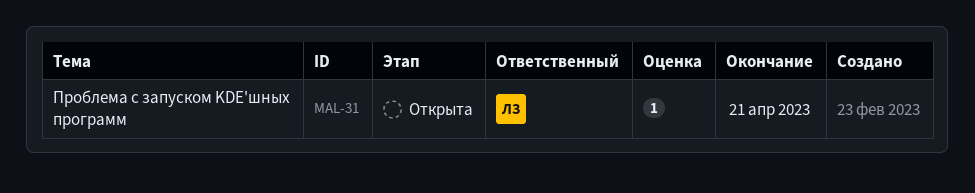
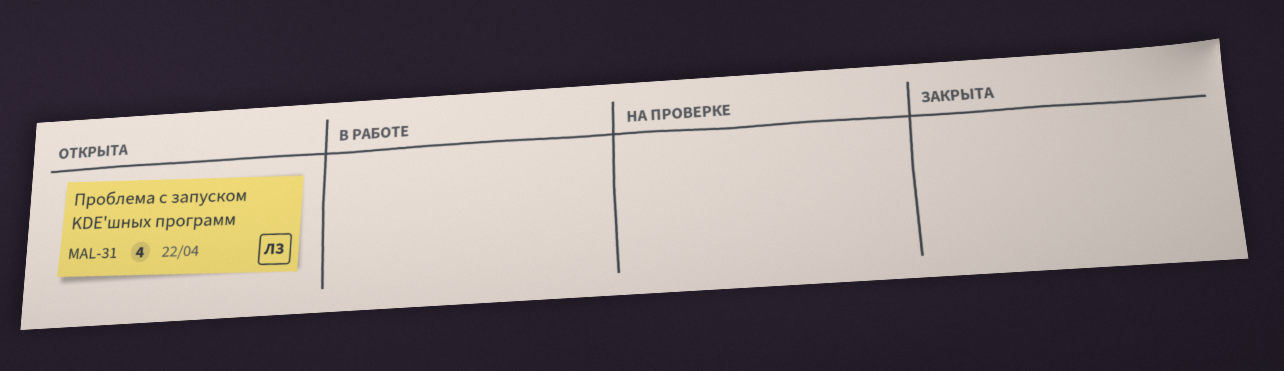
MAL-31, estimate: 1 -> 4
MAL-31, due: Apr 21 -> Apr 22

